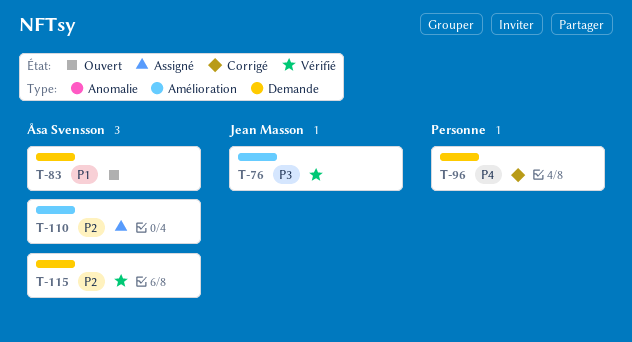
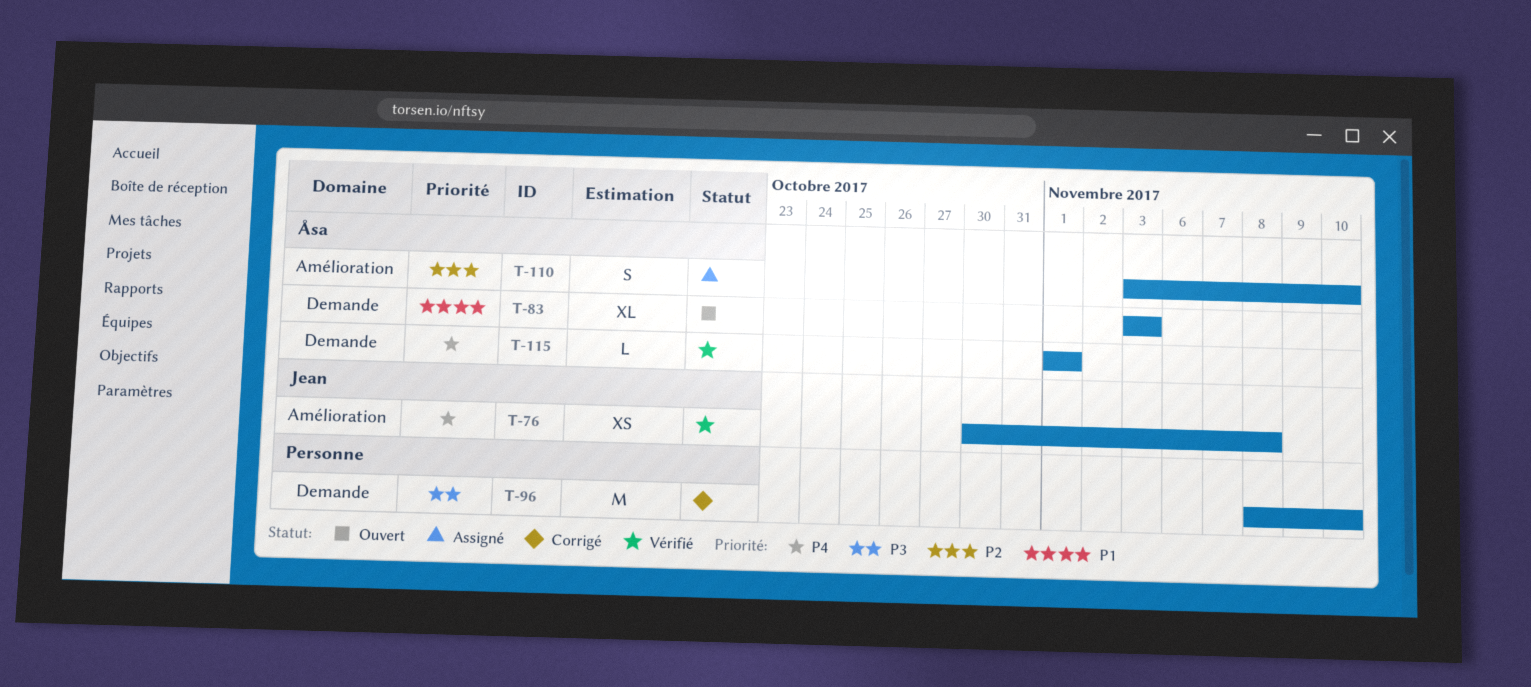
T-76, priority: P3 -> P4
T-96, priority: P4 -> P3
T-115, priority: P2 -> P4

